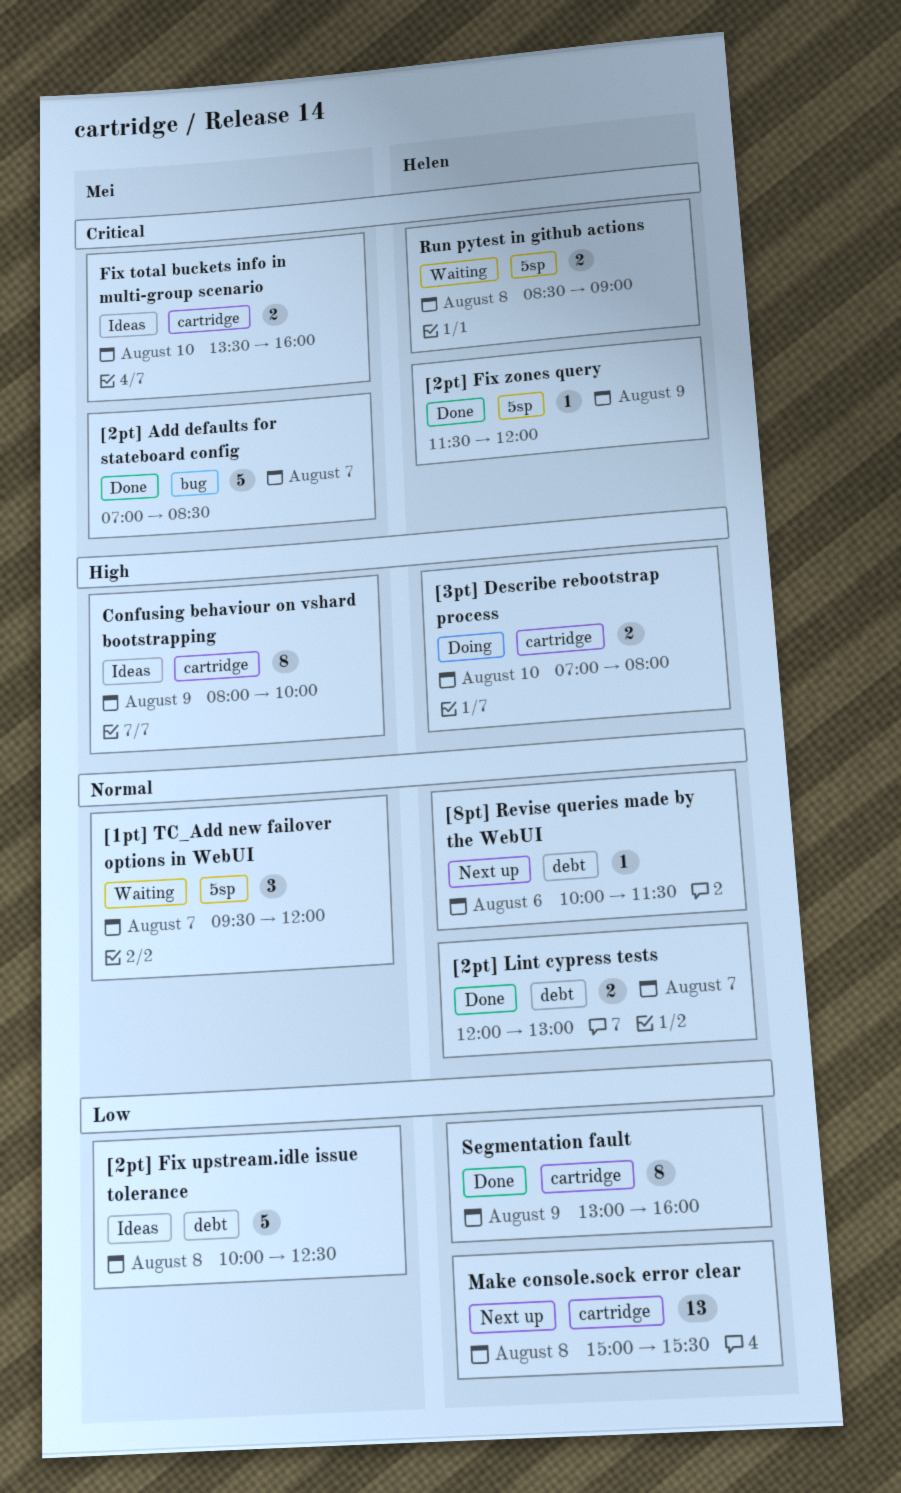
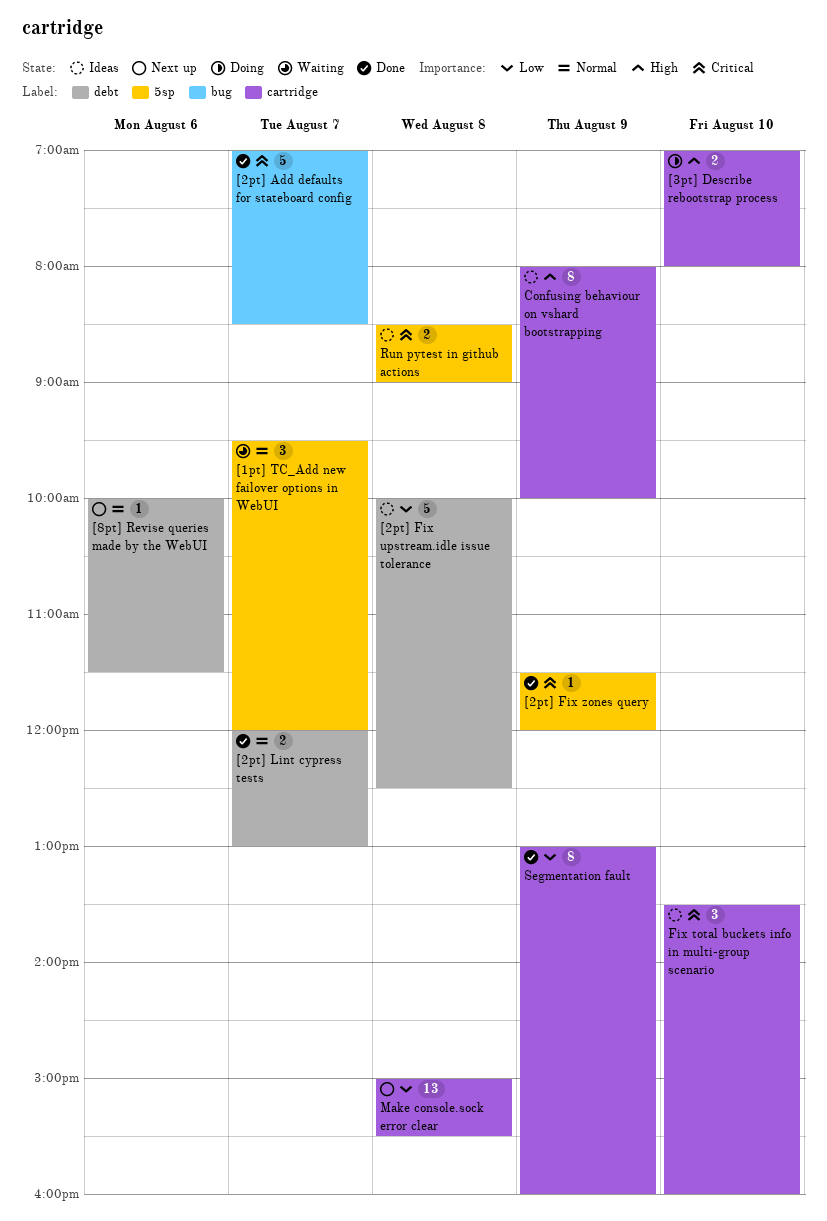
Fix total buckets info in multi-group scenario, estimate: 2 -> 3
Run pytest in github actions, status: Waiting -> Ideas

